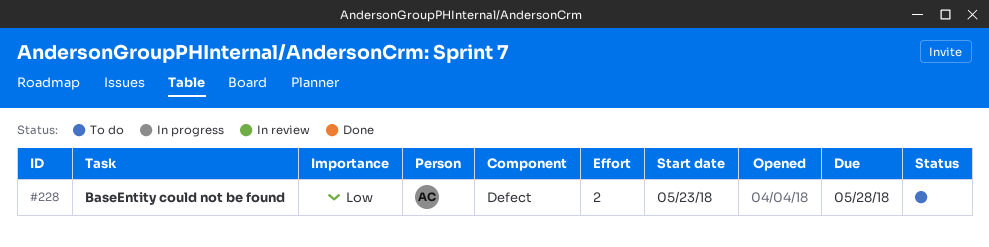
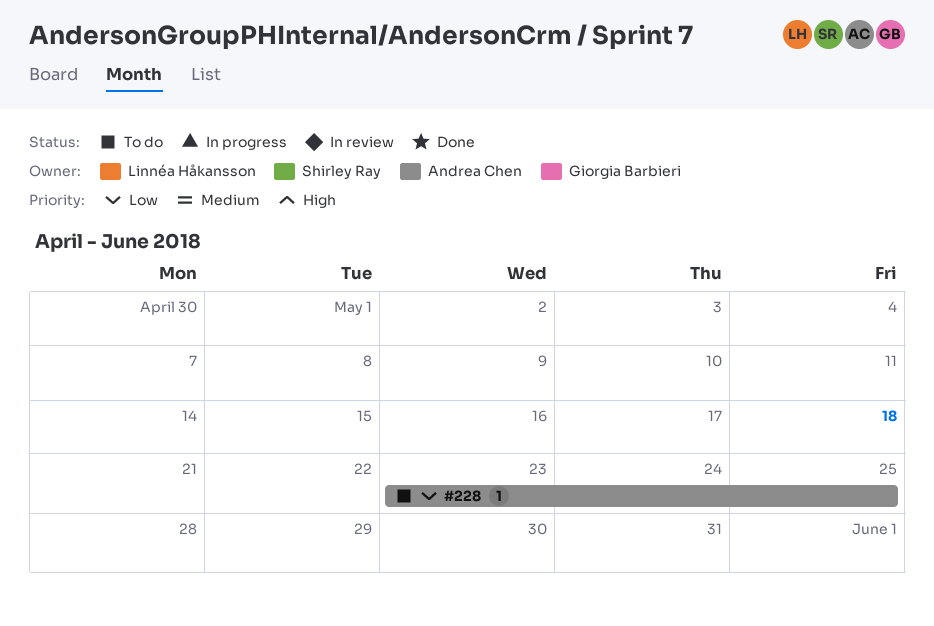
#228, estimate: 2 -> 1
#228, due: May 28 -> May 25

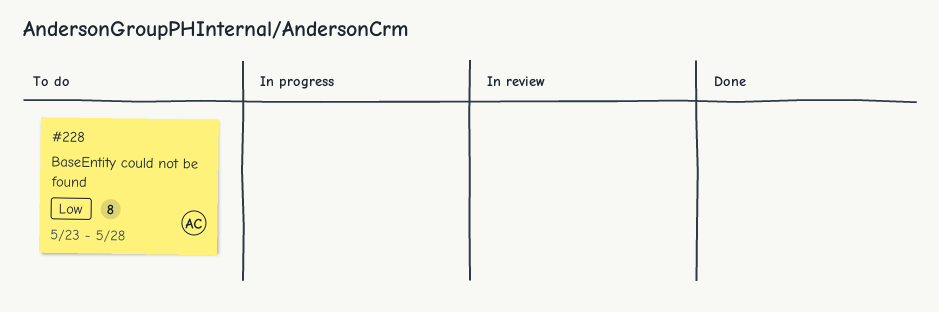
#228, estimate: 1 -> 8
#228, due: May 25 -> May 28

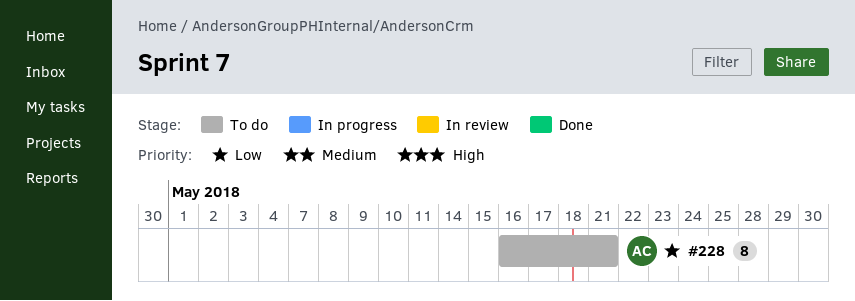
#228, start: May 23 -> May 16
#228, due: May 28 -> May 21

